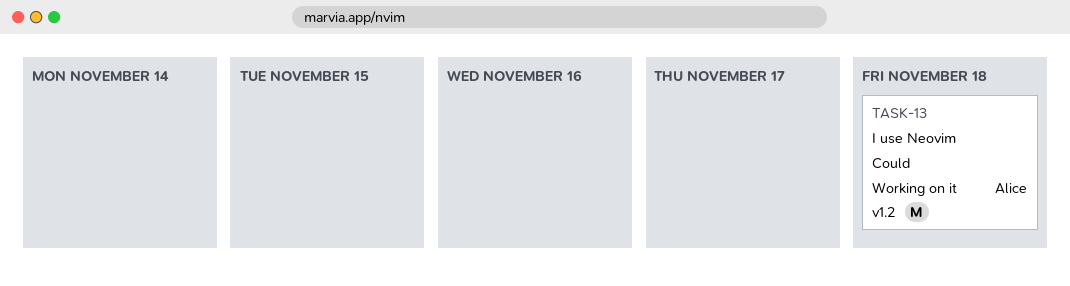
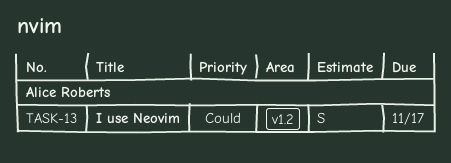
TASK-13, estimate: M -> S
TASK-13, due: Nov 18 -> Nov 17

